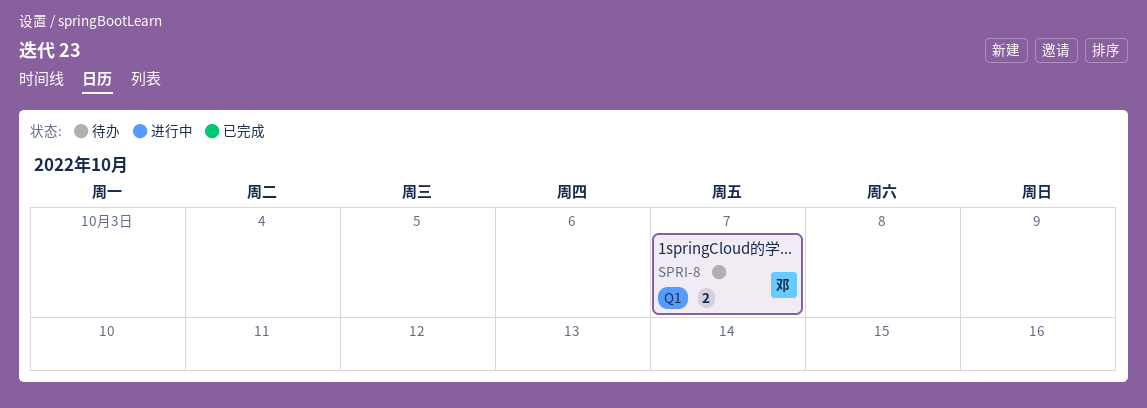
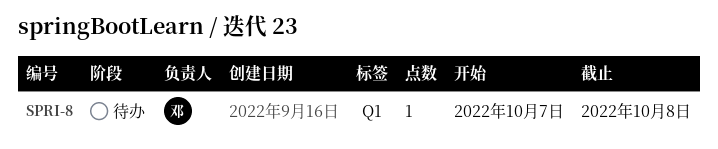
SPRI-8, estimate: 2 -> 1
SPRI-8, due: Oct 7 -> Oct 8

